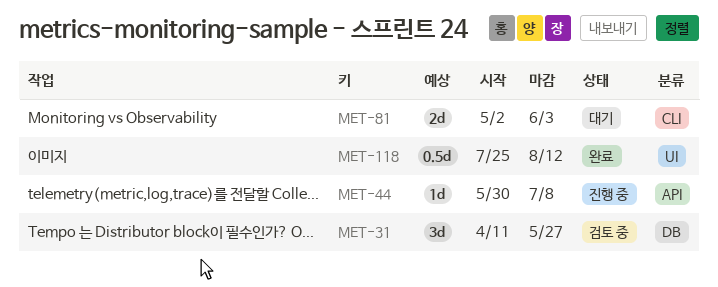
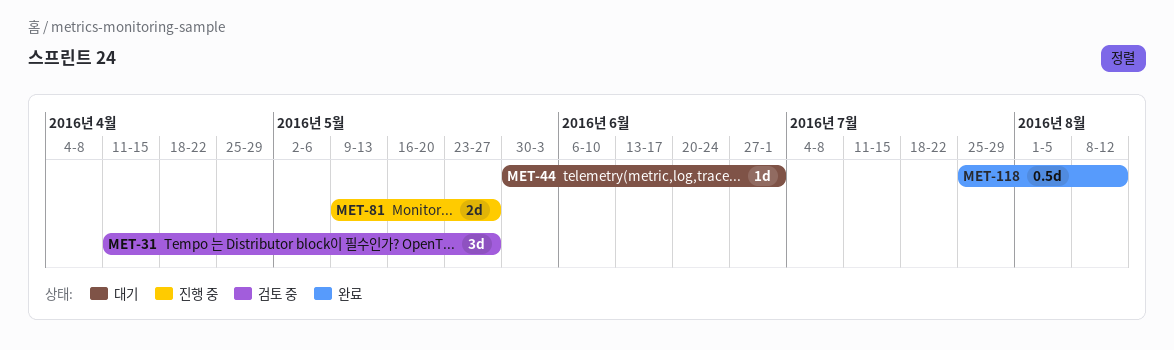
MET-44, status: 진행 중 -> 대기
MET-44, due: Jul 8 -> Jul 1
MET-81, status: 대기 -> 진행 중
MET-81, start: May 2 -> May 9
MET-81, due: Jun 3 -> May 27

